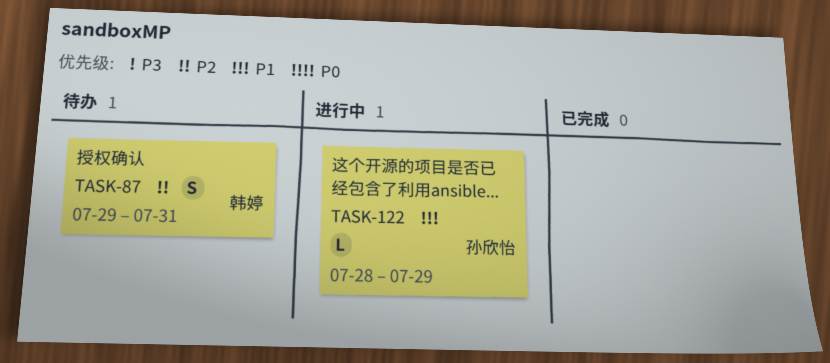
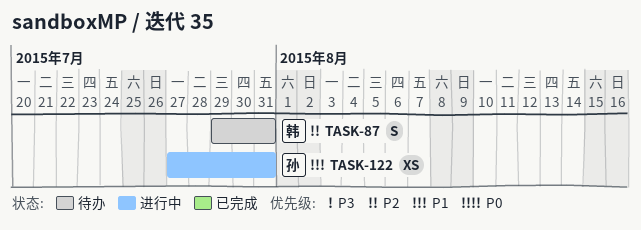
TASK-122, estimate: L -> XS
TASK-122, start: Jul 28 -> Jul 27
TASK-122, due: Jul 29 -> Jul 31

